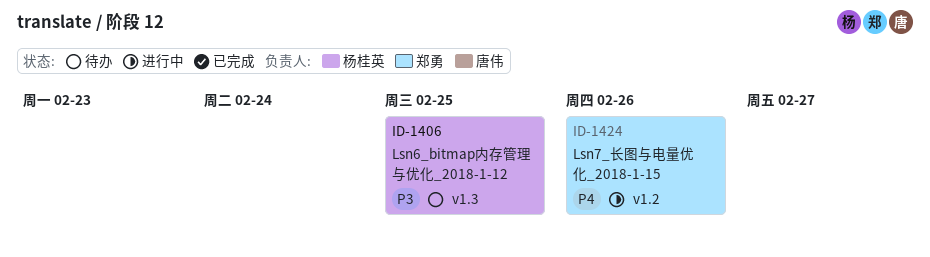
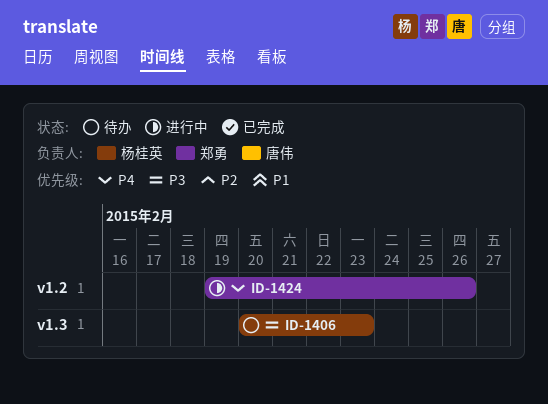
ID-1406, due: Feb 25 -> Feb 23

